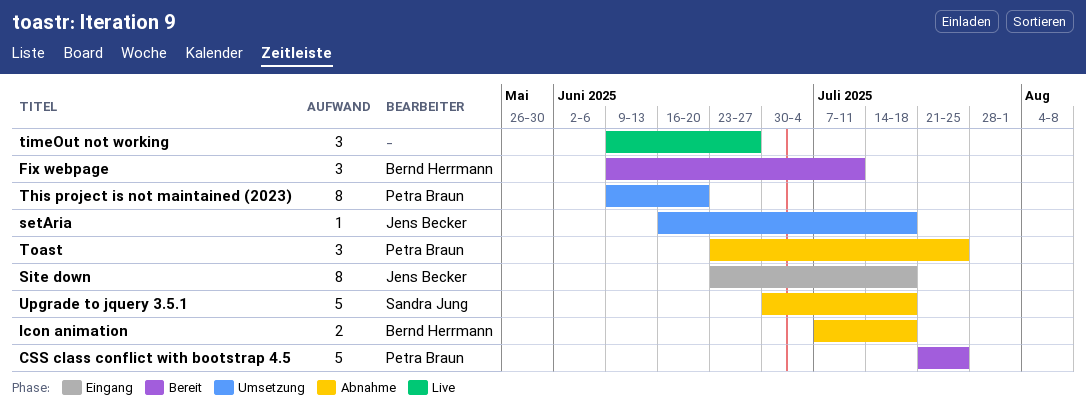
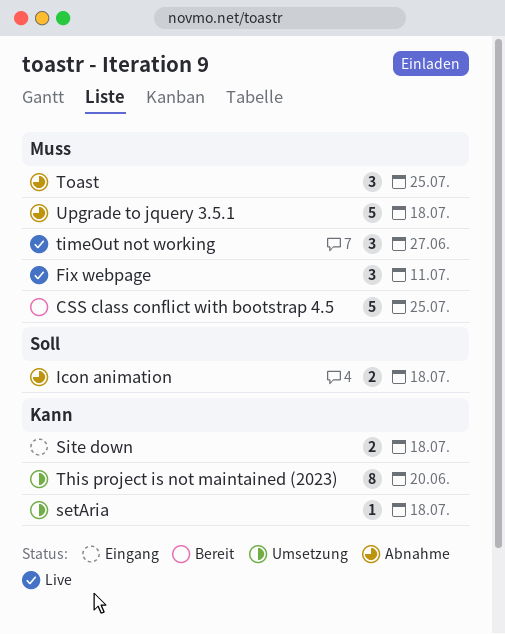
Fix webpage, status: Bereit -> Live
Site down, estimate: 8 -> 2

